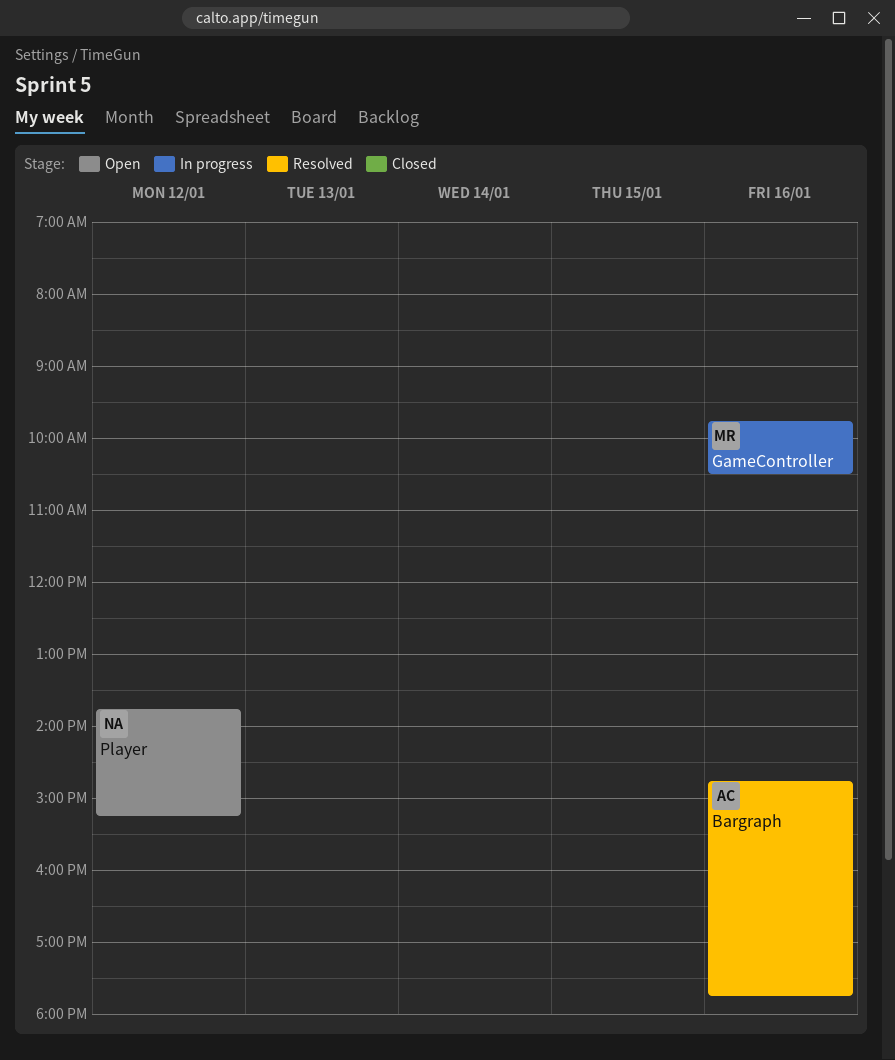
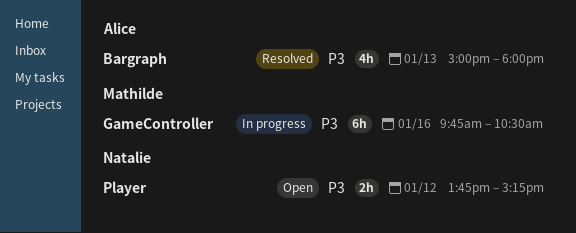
Bargraph, day: Jan 16 -> Jan 13
Bargraph, begins: 14:45 -> 15:00
Bargraph, ends: 17:45 -> 18:00

